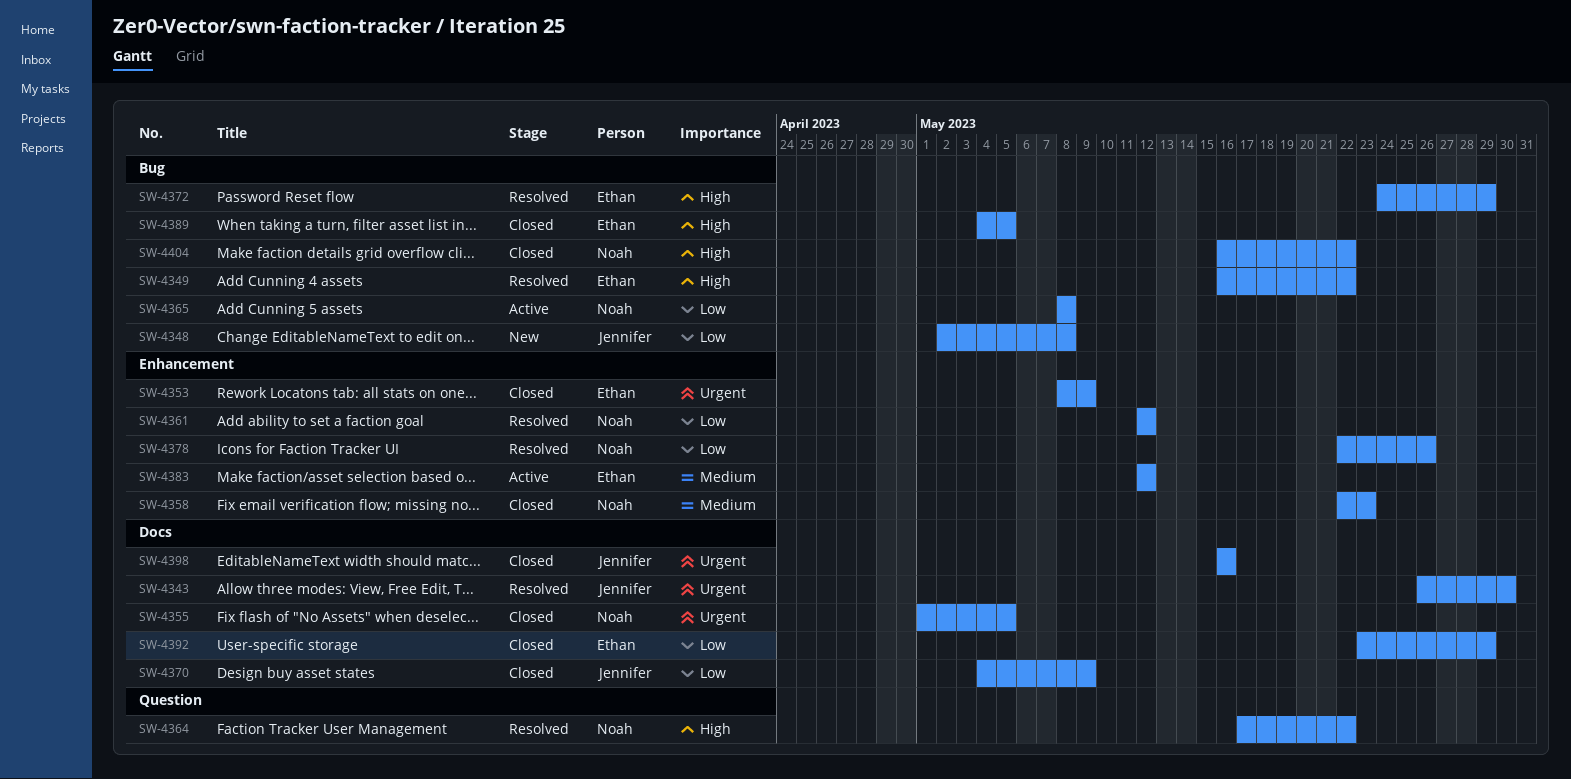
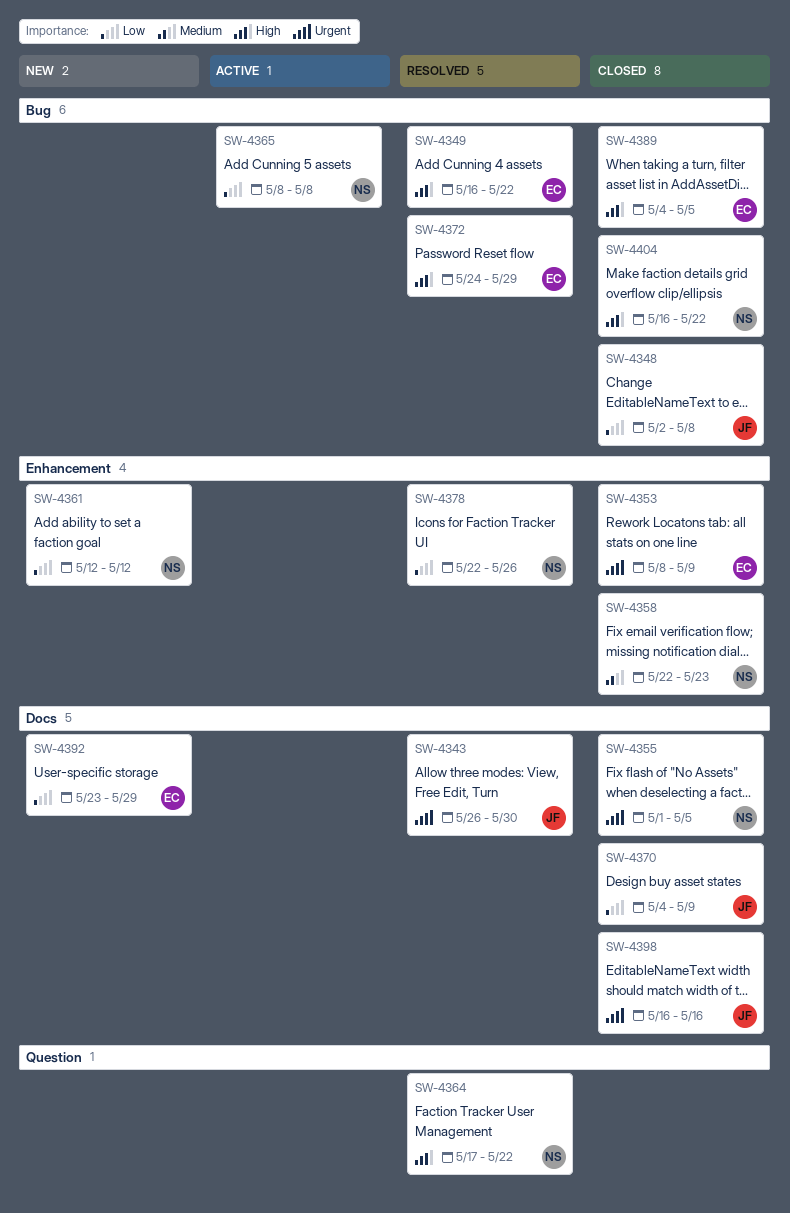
SW-4348, status: New -> Closed
SW-4361, status: Resolved -> New
SW-4383: present -> none
SW-4392, status: Closed -> New

